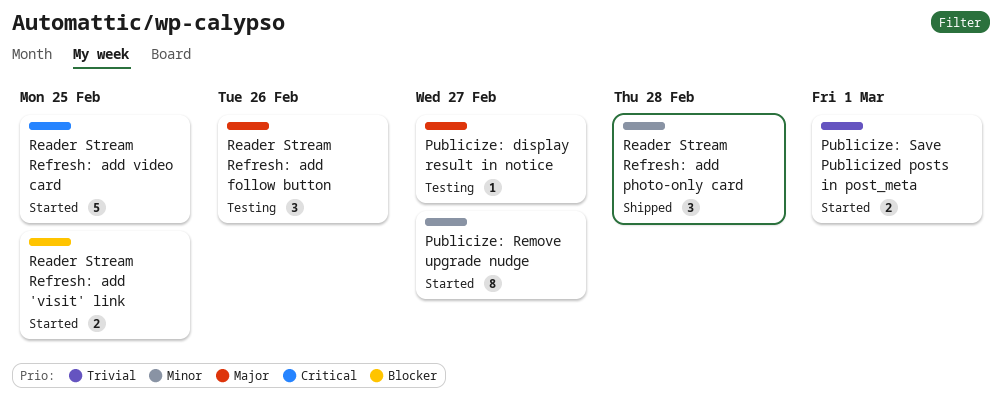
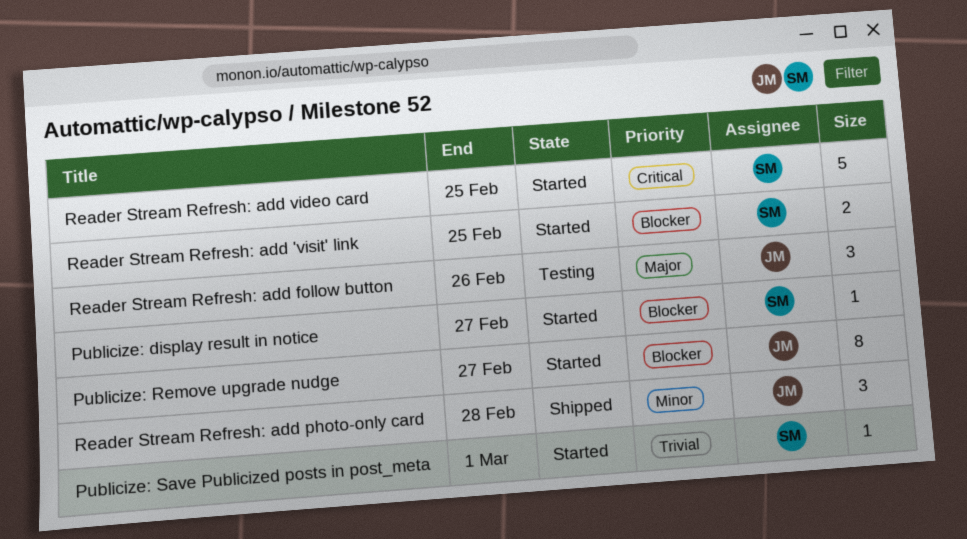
Publicize: display result in notice, status: Testing -> Started
Publicize: display result in notice, priority: Major -> Blocker
Publicize: Remove upgrade nudge, priority: Minor -> Blocker
Publicize: Save Publicized posts in post_meta, estimate: 2 -> 1

